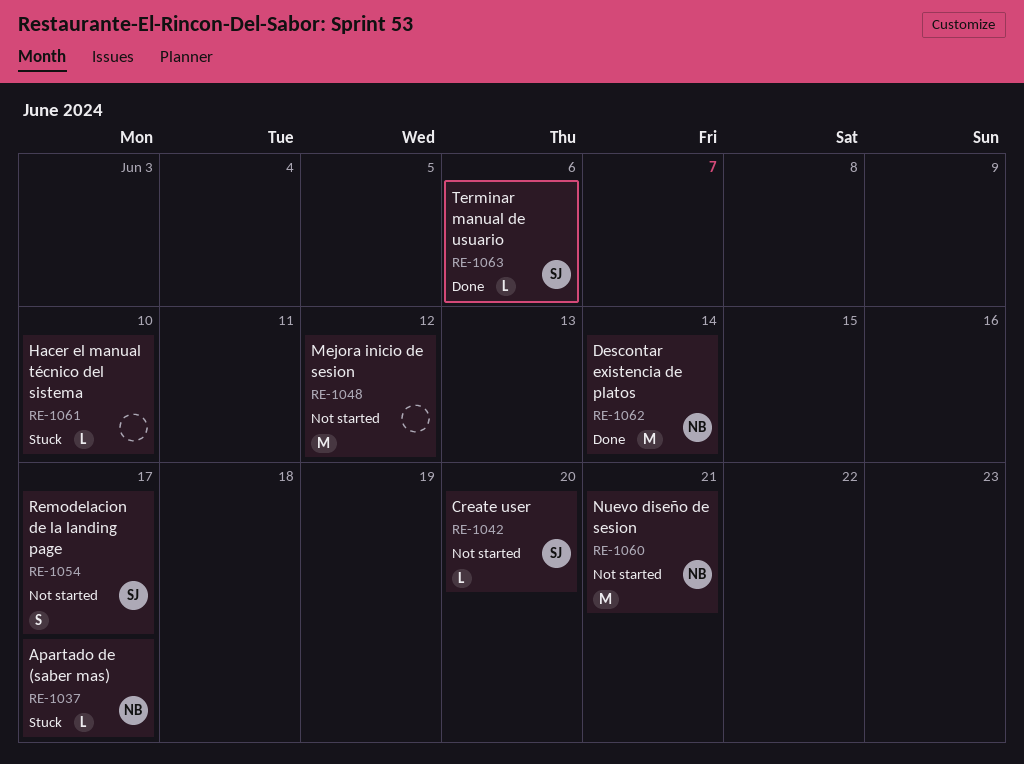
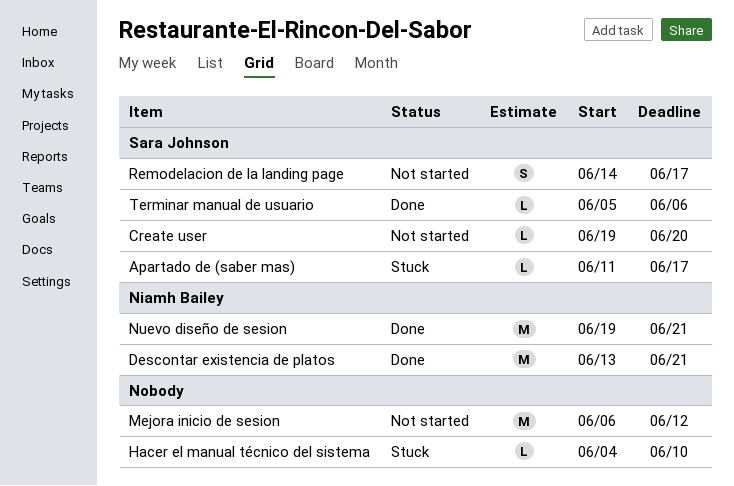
Apartado de (saber mas), owner: Niamh Bailey -> Sara Johnson
Descontar existencia de platos, due: Jun 14 -> Jun 21
Nuevo diseño de sesion, status: Not started -> Done

